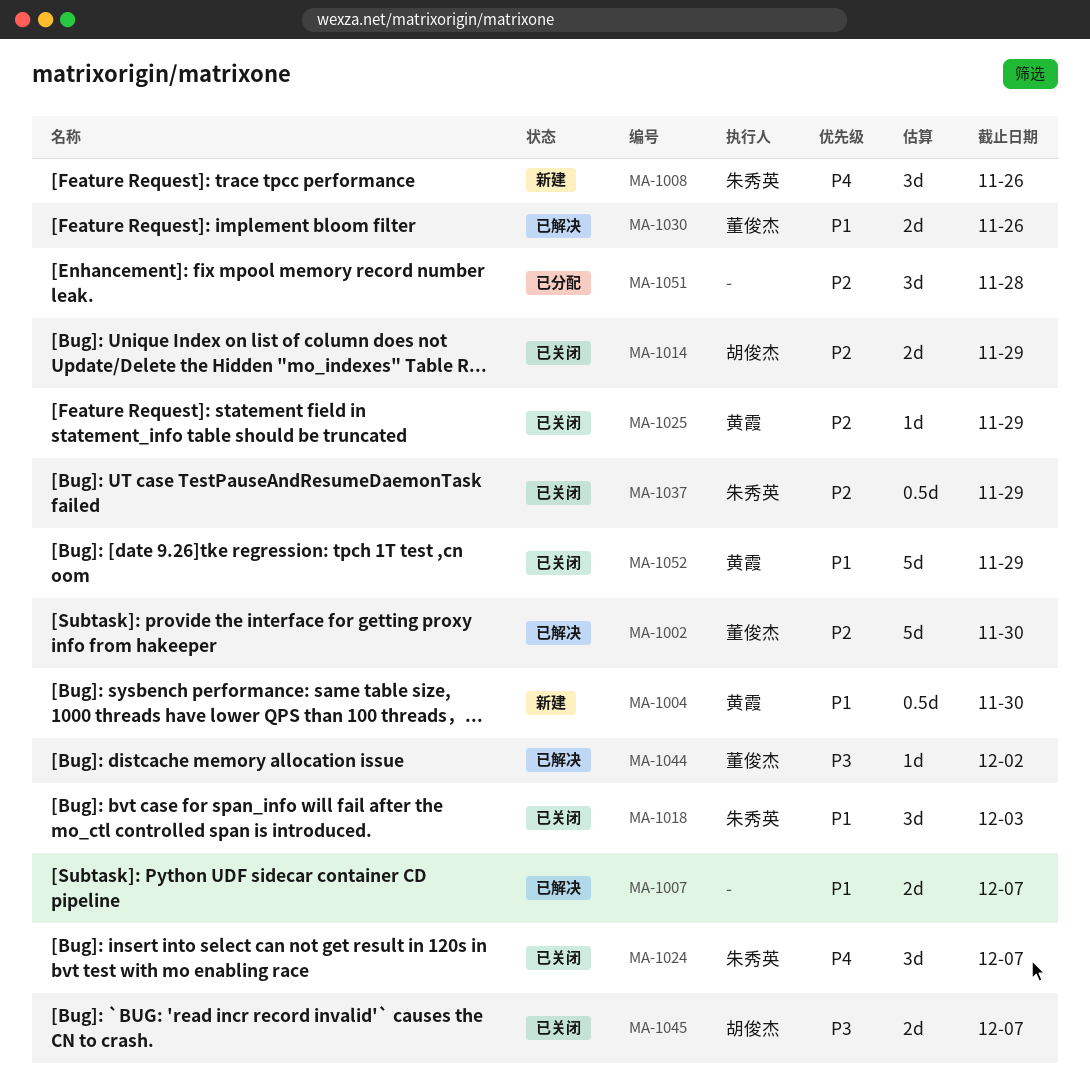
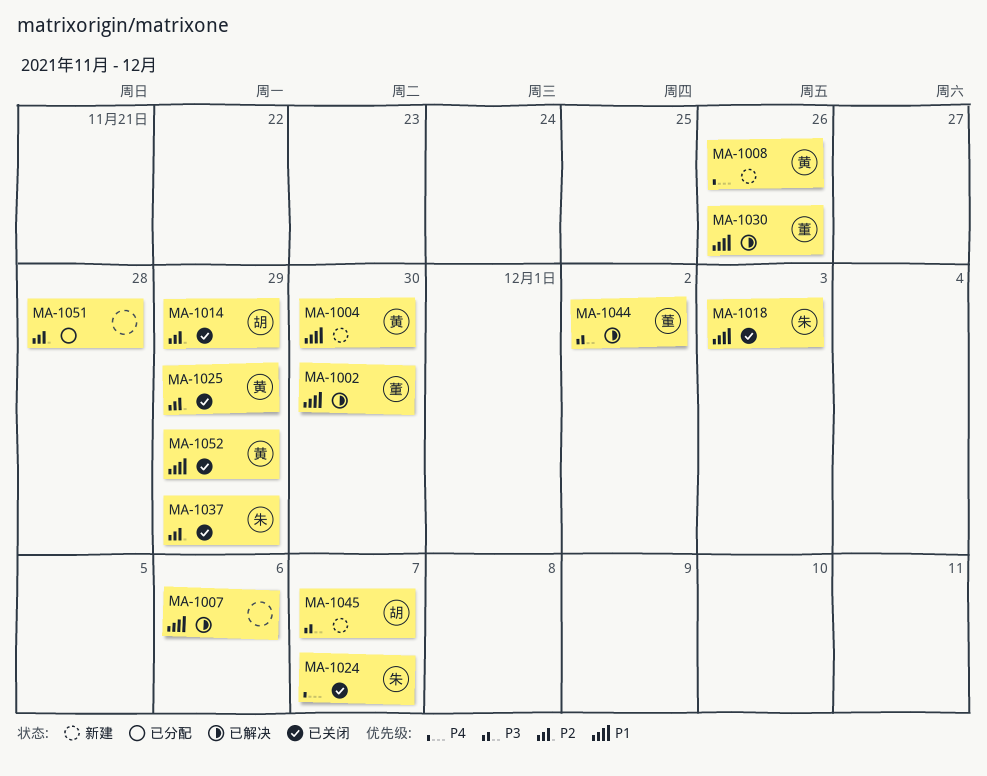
MA-1002, priority: P2 -> P1
MA-1007, due: Dec 7 -> Dec 6
MA-1008, owner: 朱秀英 -> 黄霞
MA-1045, status: 已关闭 -> 新建

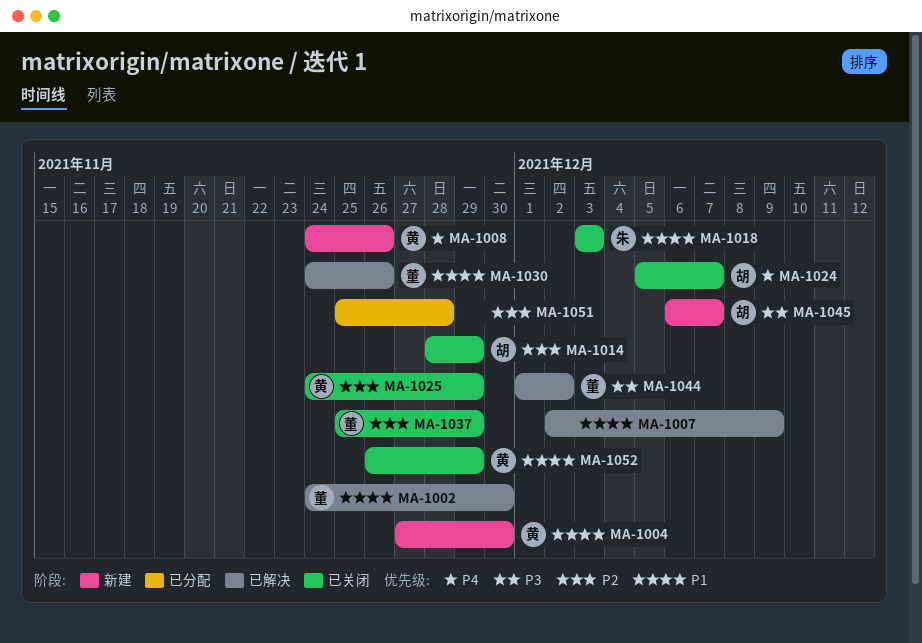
MA-1007, due: Dec 6 -> Dec 9
MA-1024, owner: 朱 -> 胡
MA-1037, owner: 朱 -> 董

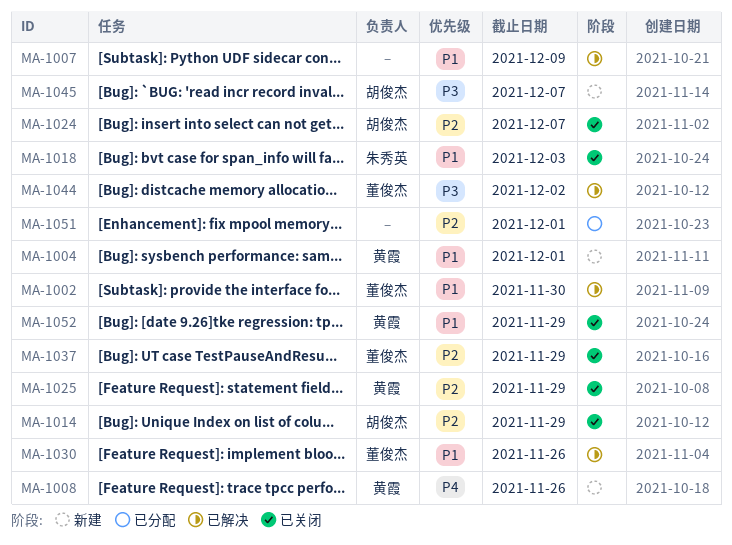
MA-1004, due: Nov 30 -> Dec 1
MA-1024, priority: P4 -> P2
MA-1051, due: Nov 28 -> Dec 1

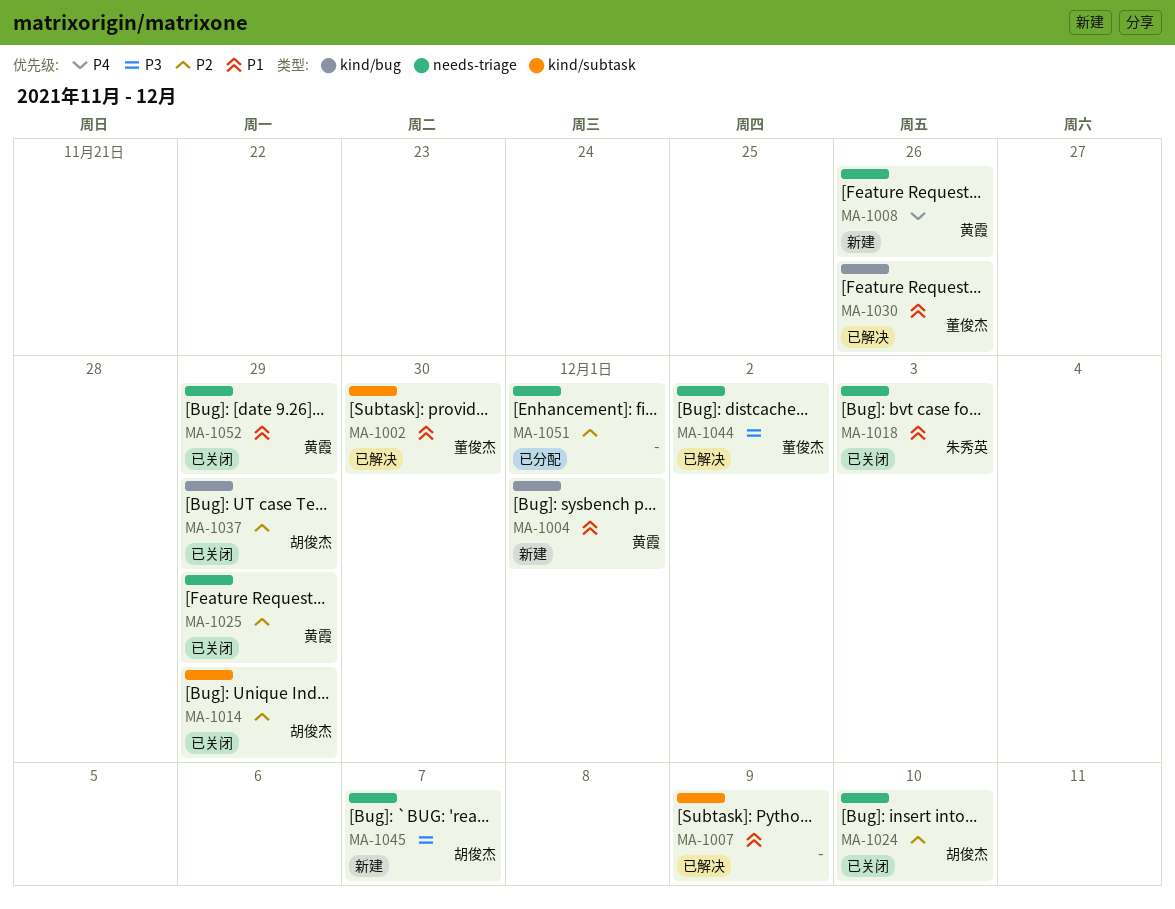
MA-1024, due: Dec 7 -> Dec 10
MA-1037, owner: 董俊杰 -> 胡俊杰

